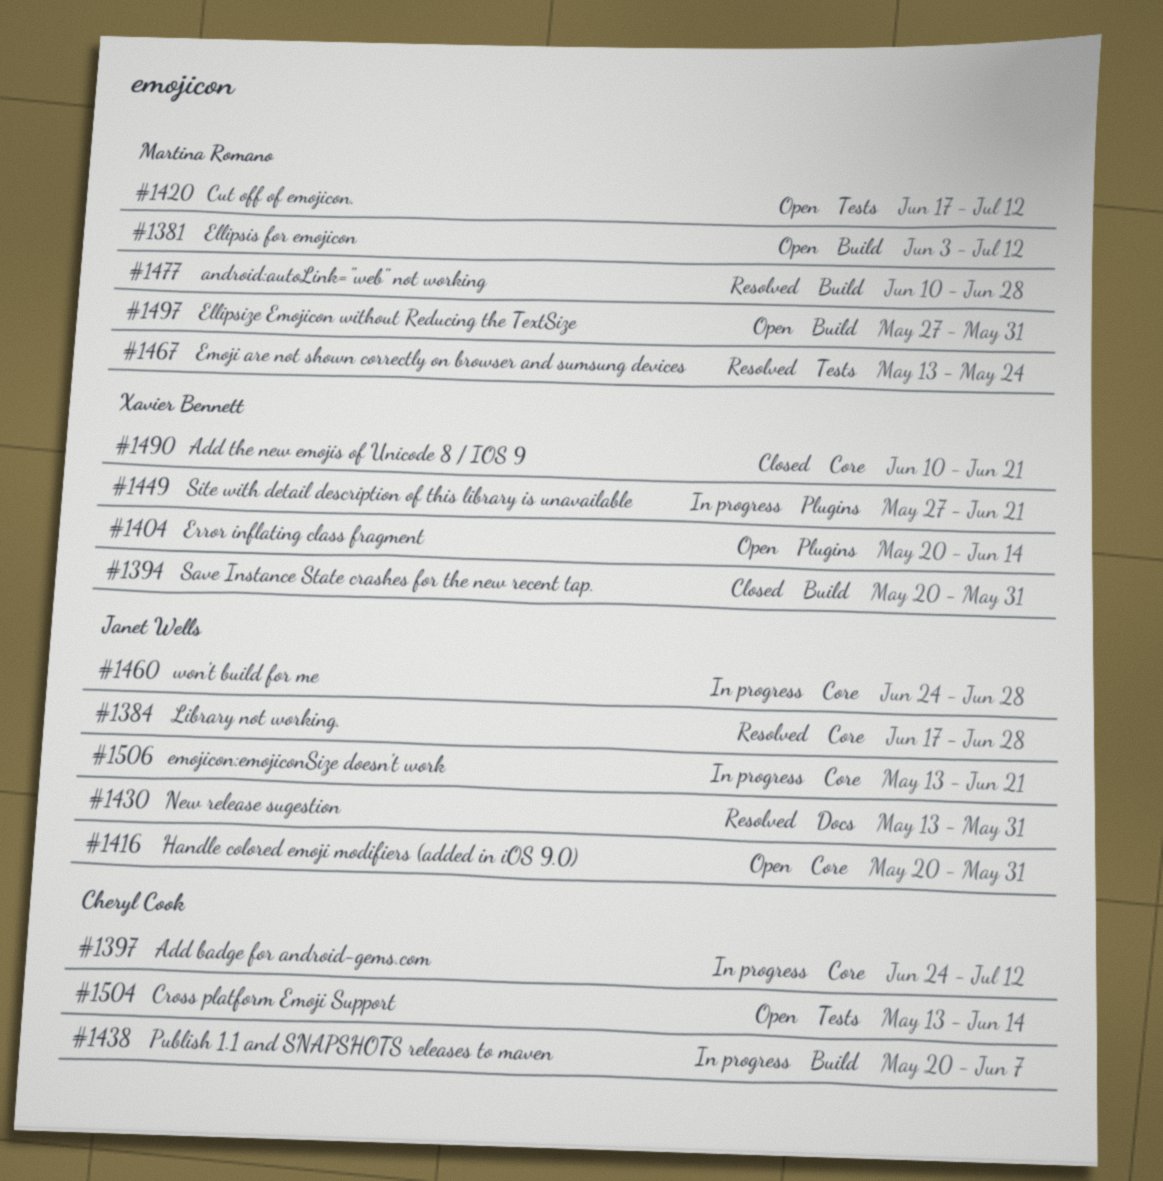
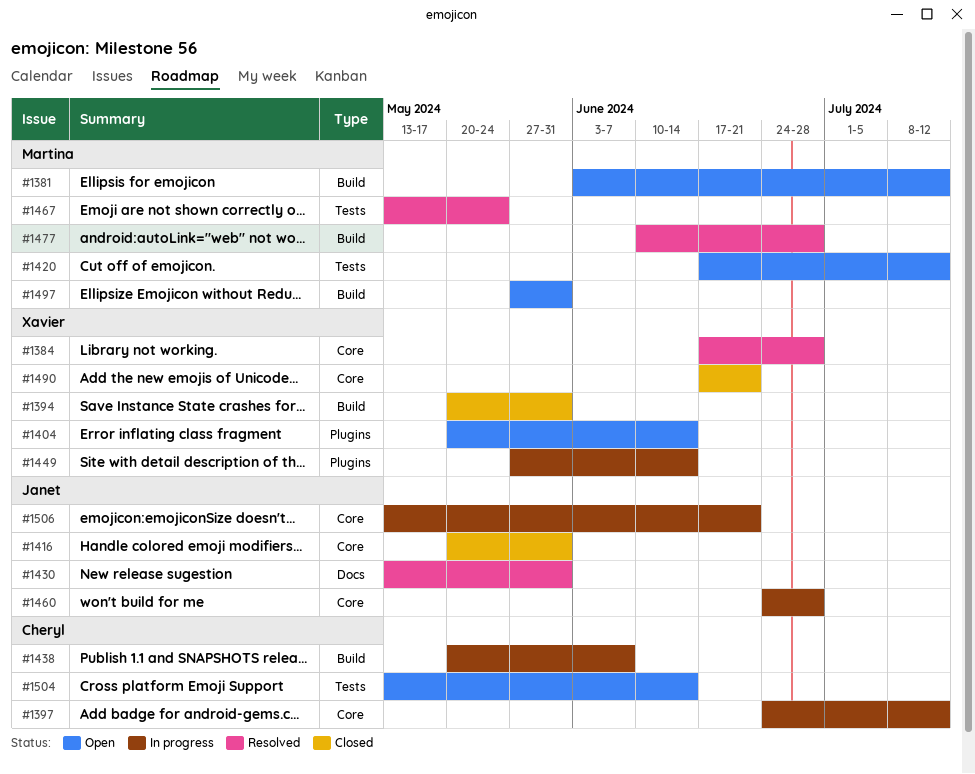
#1384, owner: Janet Wells -> Xavier Bennett
#1416, status: Open -> Closed
#1449, due: Jun 21 -> Jun 14
#1490, start: Jun 10 -> Jun 17

